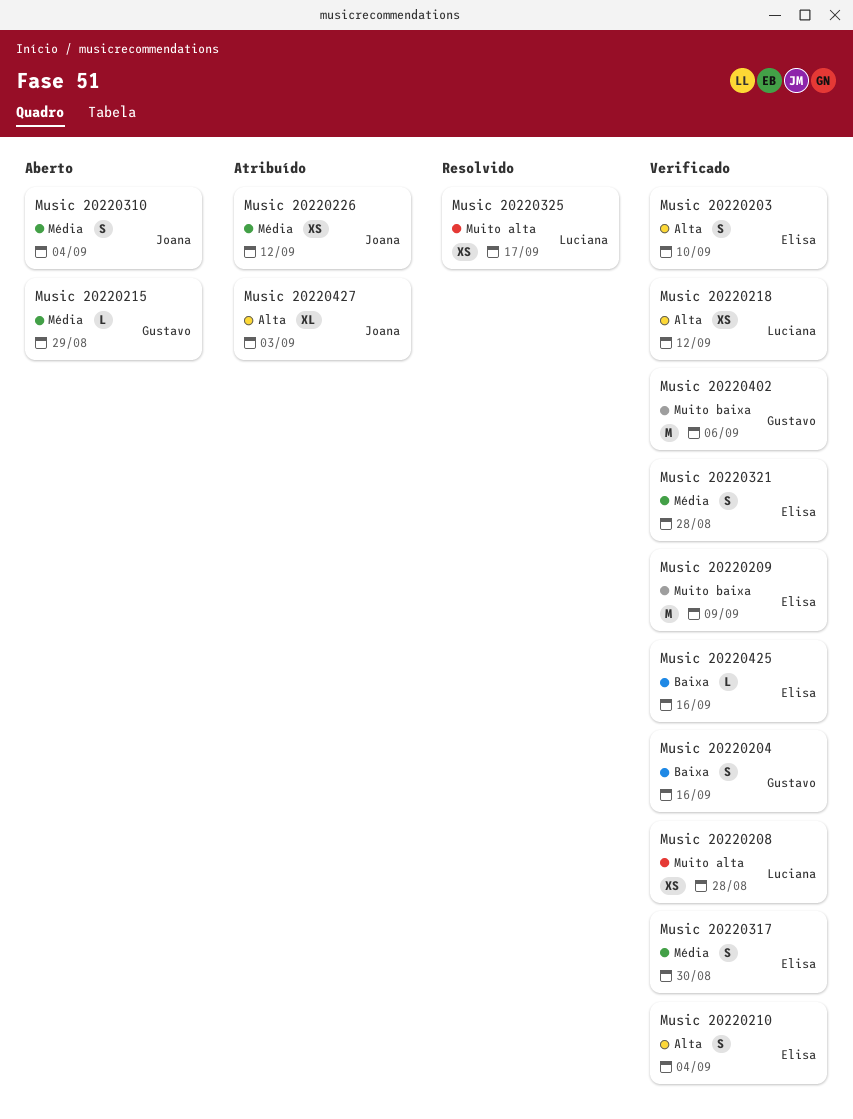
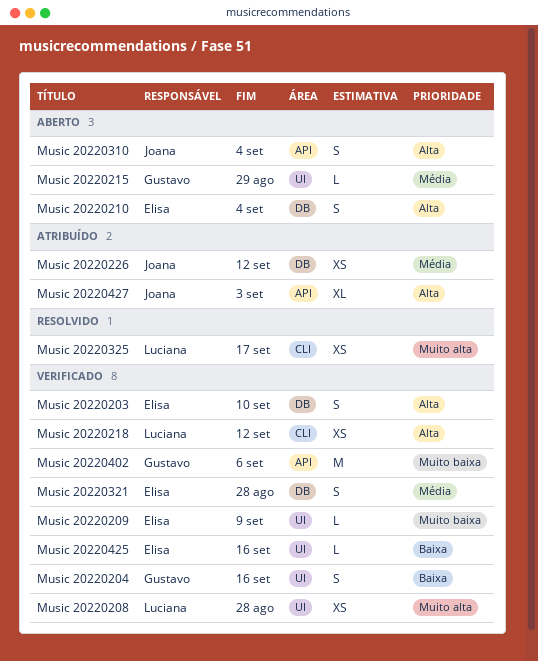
Music 20220209, estimate: M -> L
Music 20220210, status: Verificado -> Aberto
Music 20220310, priority: Média -> Alta
Music 20220317: present -> none

